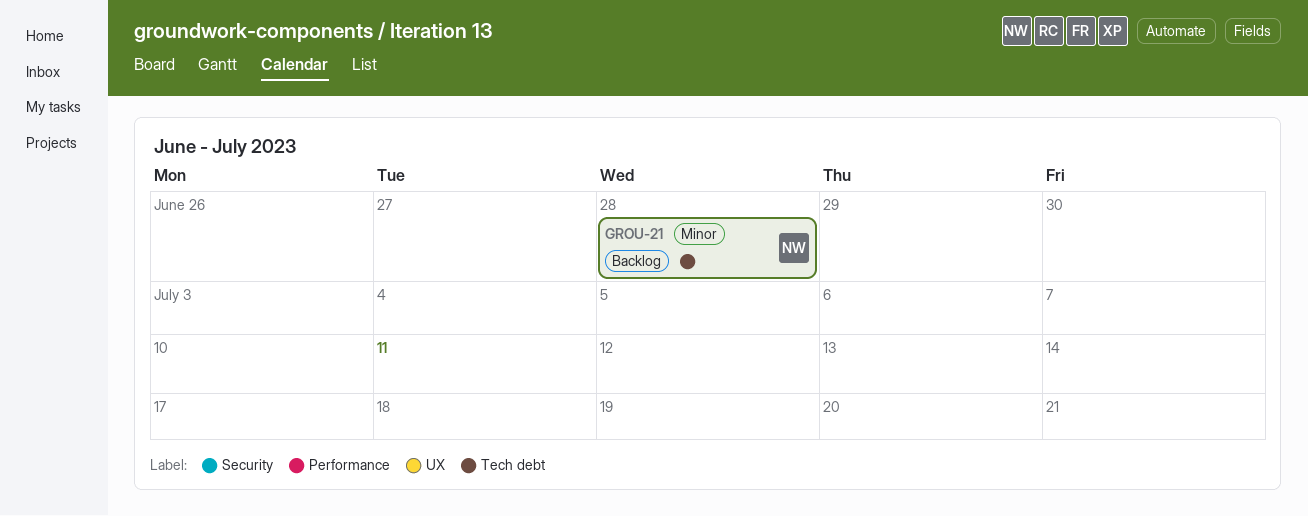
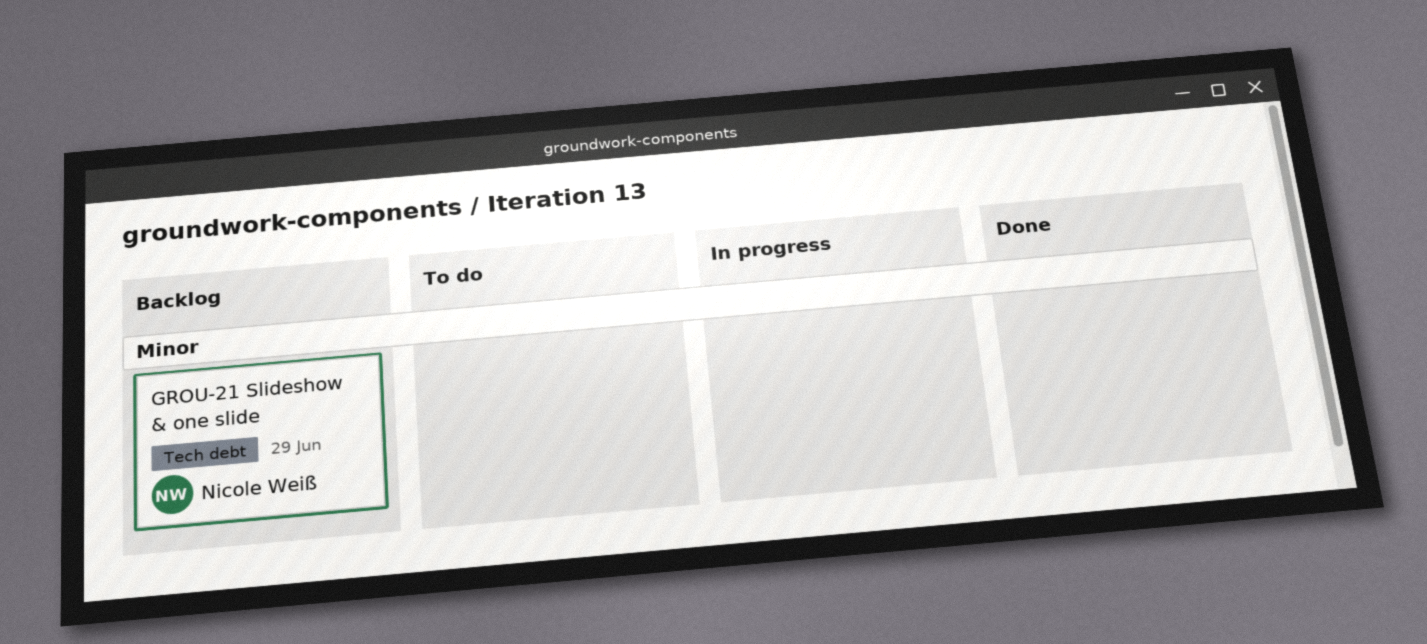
GROU-21, due: Jun 28 -> Jun 29

